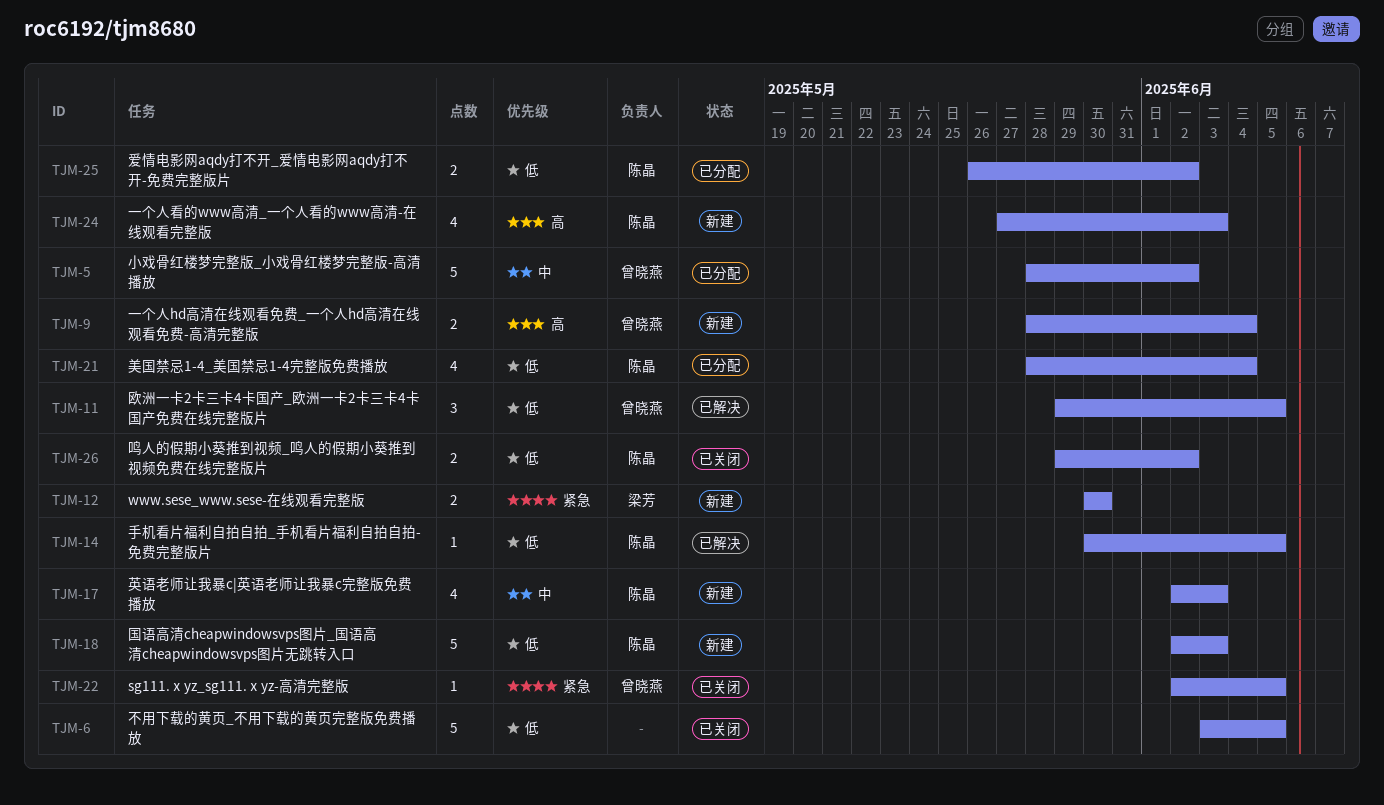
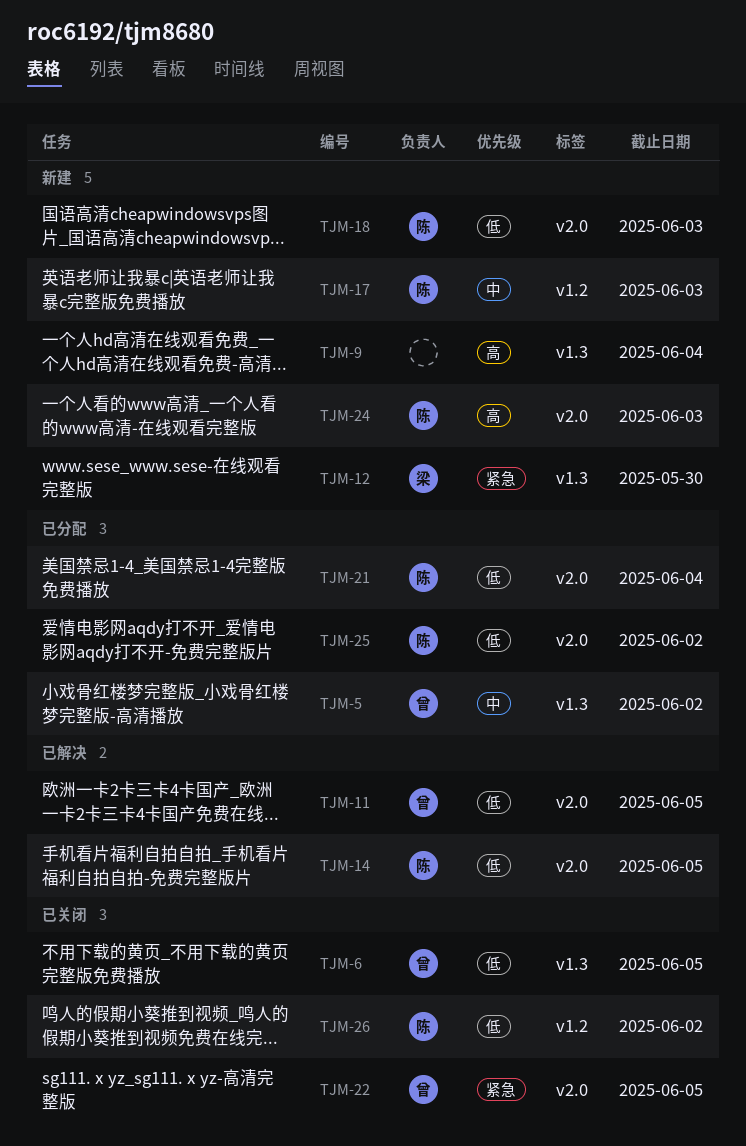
TJM-6, owner: none -> 曾晓燕
TJM-9, owner: 曾晓燕 -> none

